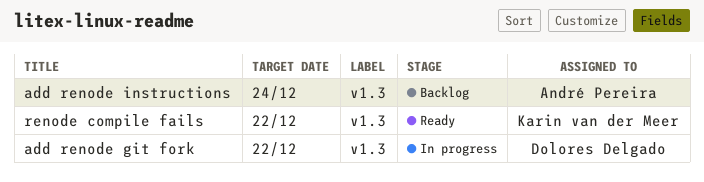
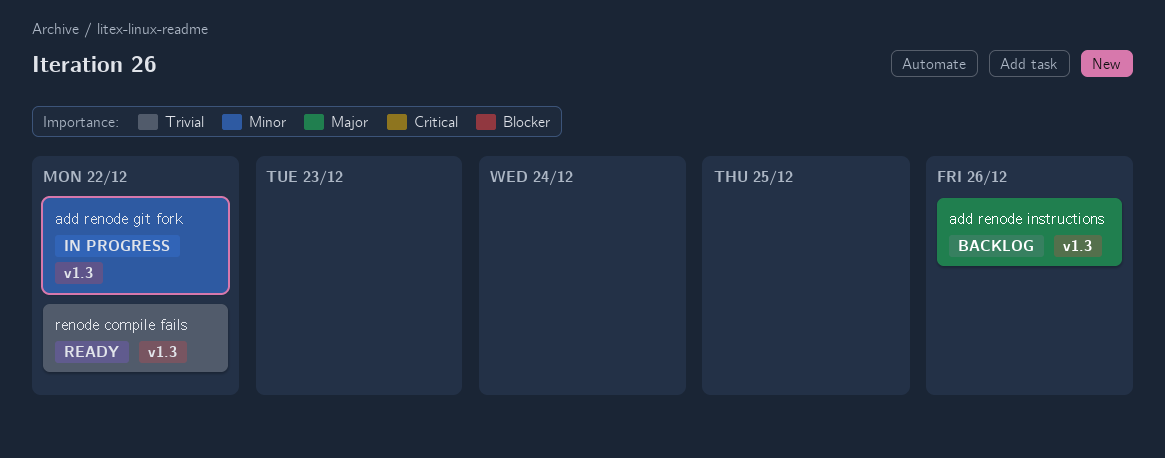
add renode instructions, due: Dec 24 -> Dec 26

